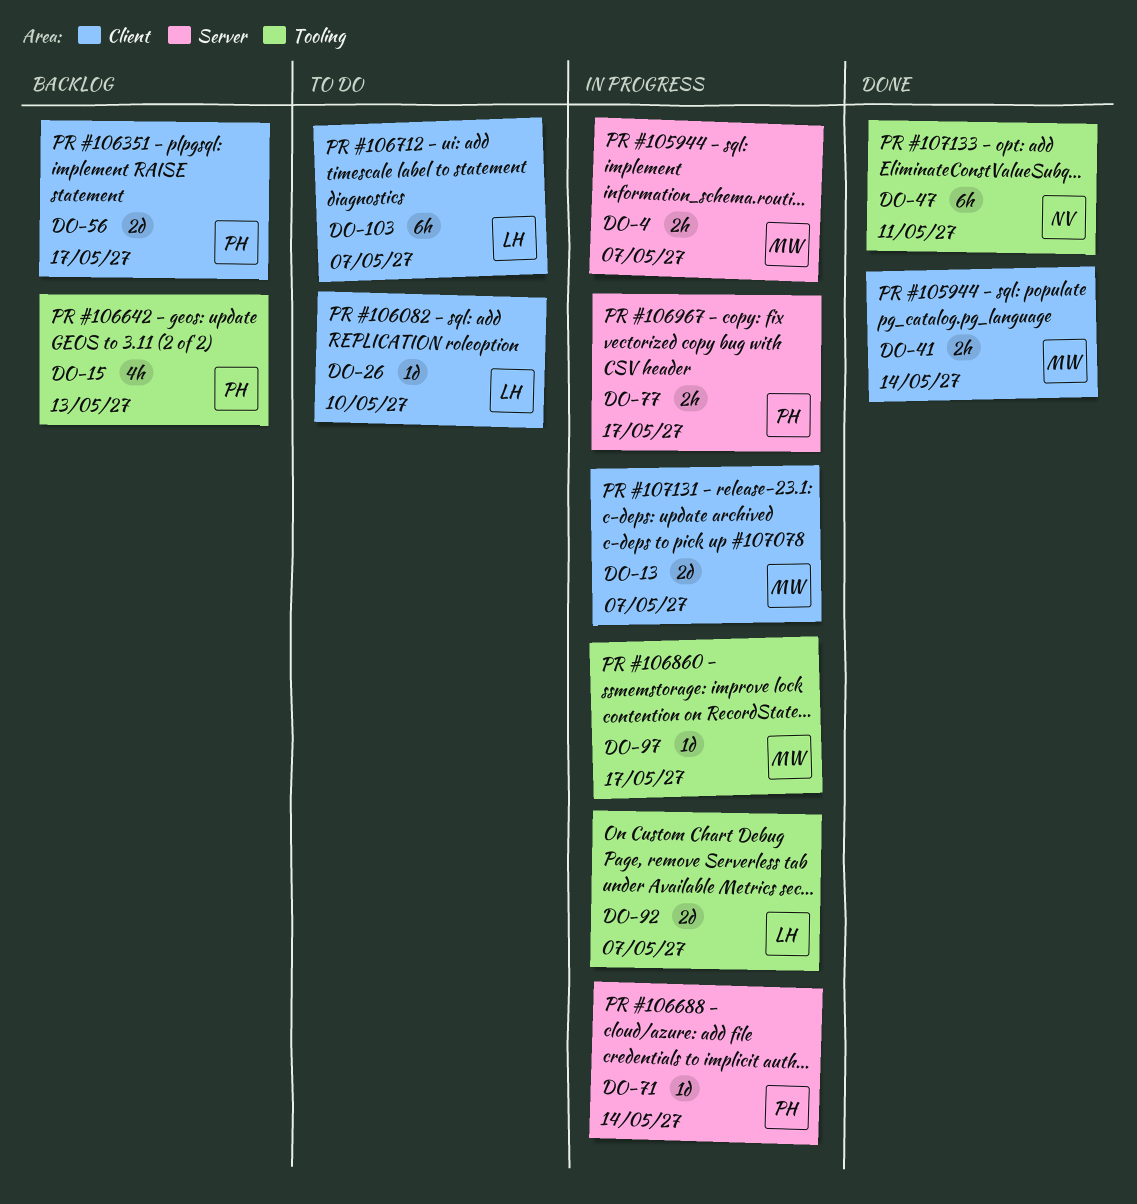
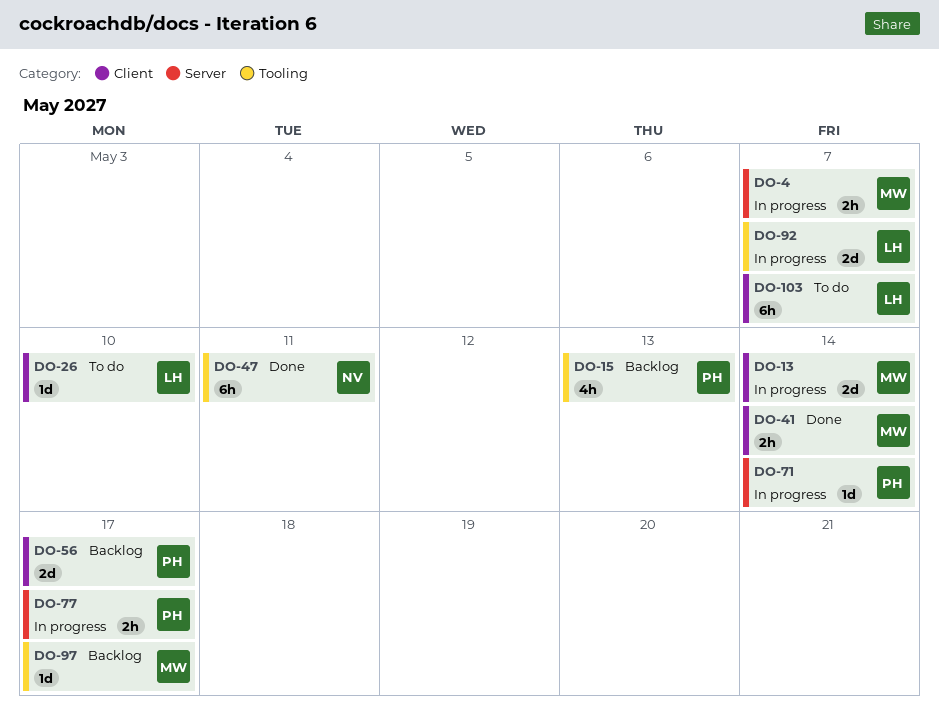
DO-13, due: May 7 -> May 14
DO-97, status: In progress -> Backlog

